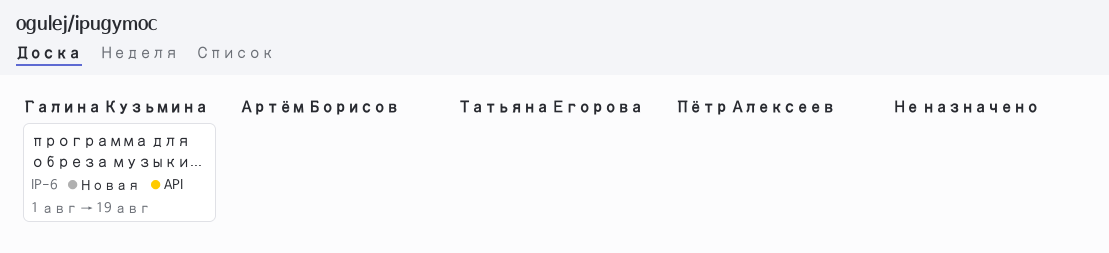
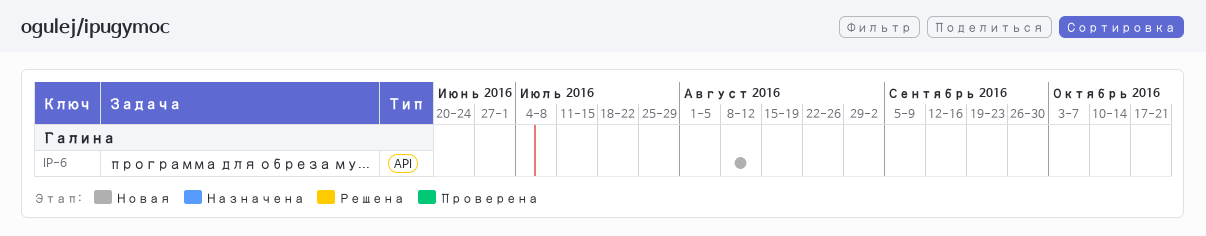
IP-6, start: Aug 1 -> Aug 8
IP-6, due: Aug 19 -> Aug 12

